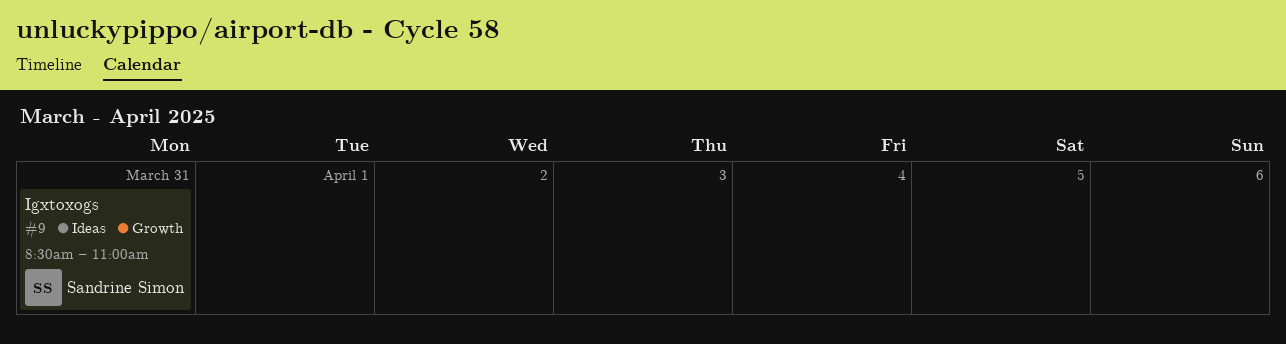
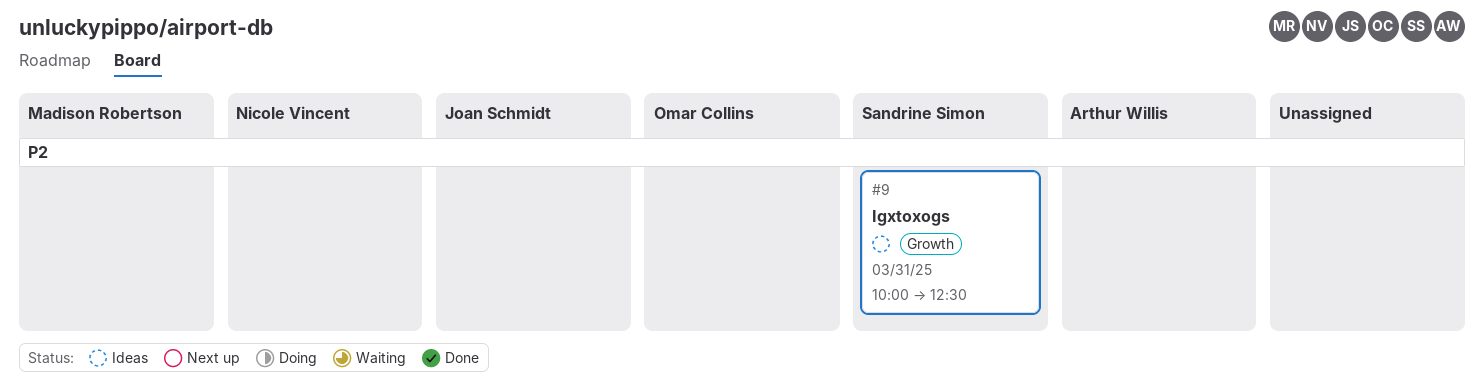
#9, begins: 08:30 -> 10:00
#9, ends: 11:00 -> 12:30

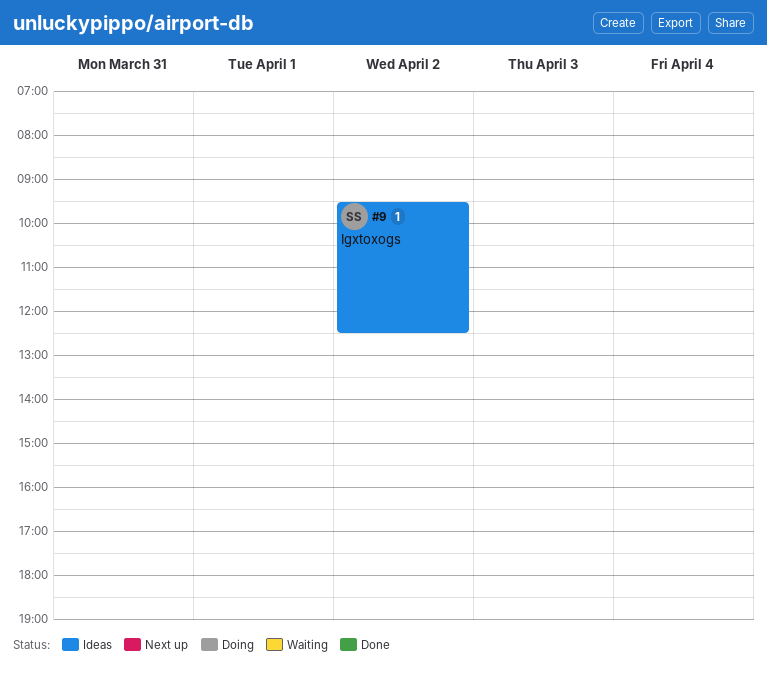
#9, day: Mar 31 -> Apr 2
#9, begins: 10:00 -> 09:30

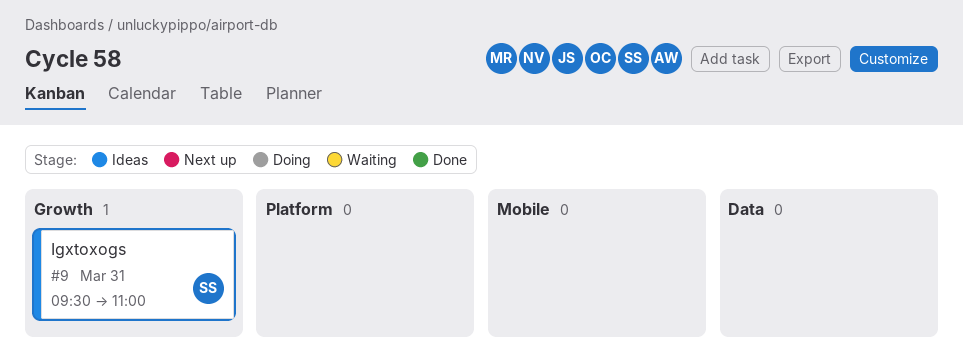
#9, day: Apr 2 -> Mar 31
#9, ends: 12:30 -> 11:00

